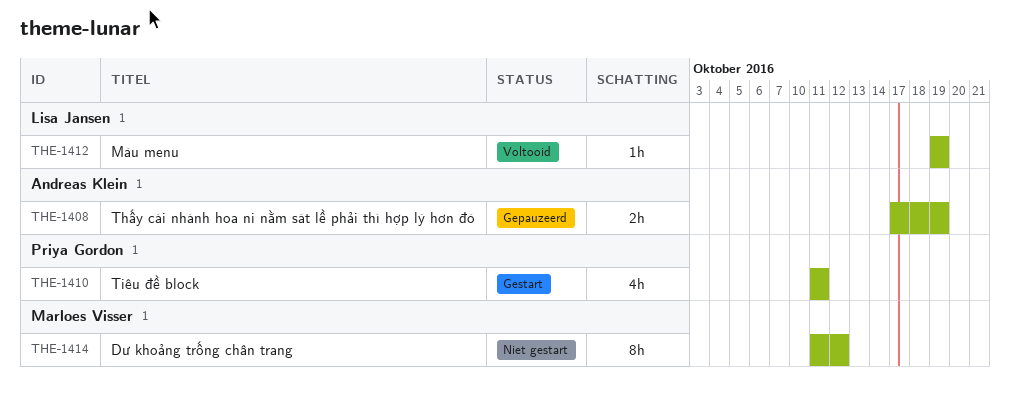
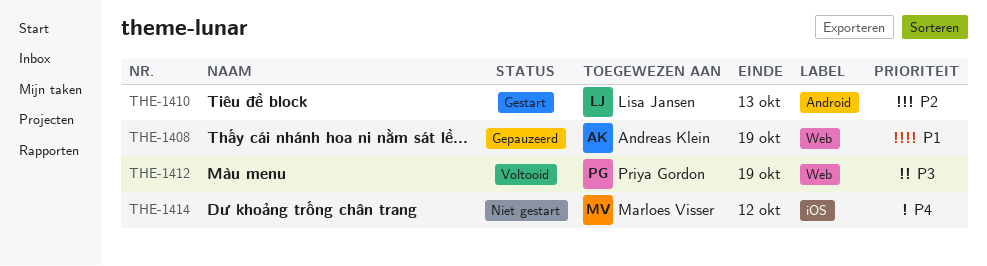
THE-1410, owner: Priya Gordon -> Lisa Jansen
THE-1410, due: Oct 11 -> Oct 13
THE-1412, owner: Lisa Jansen -> Priya Gordon

